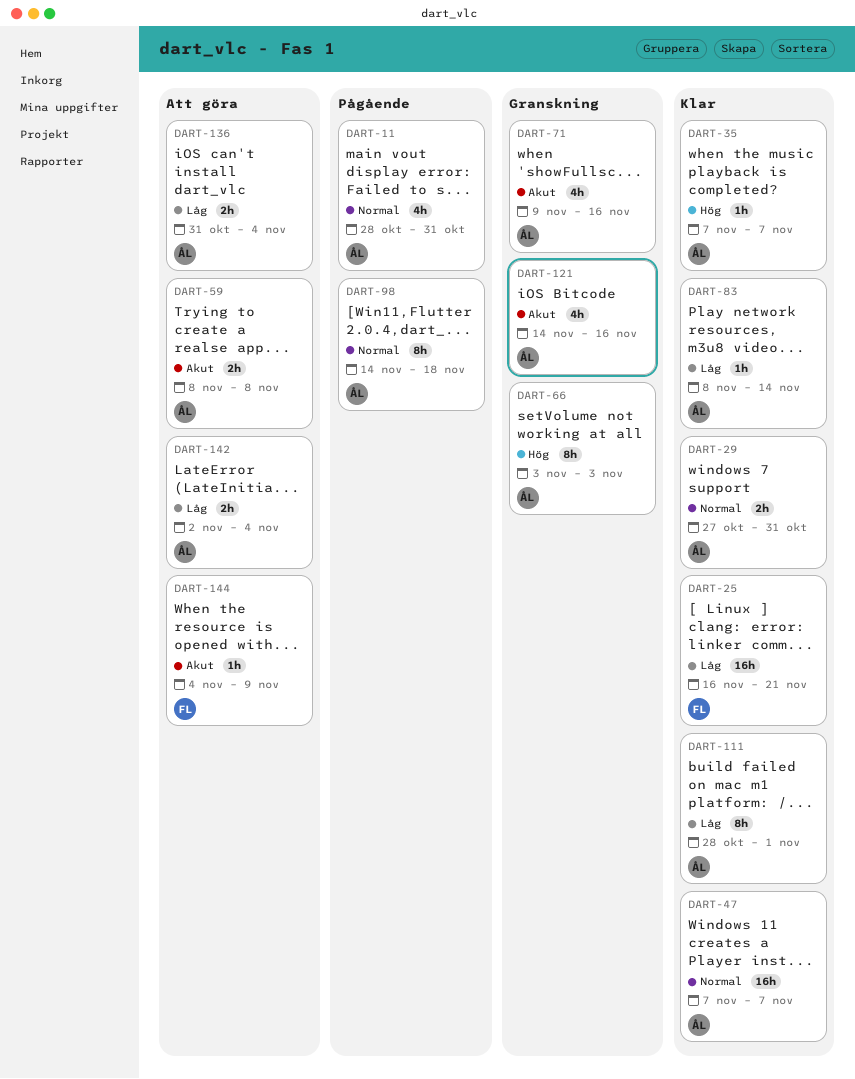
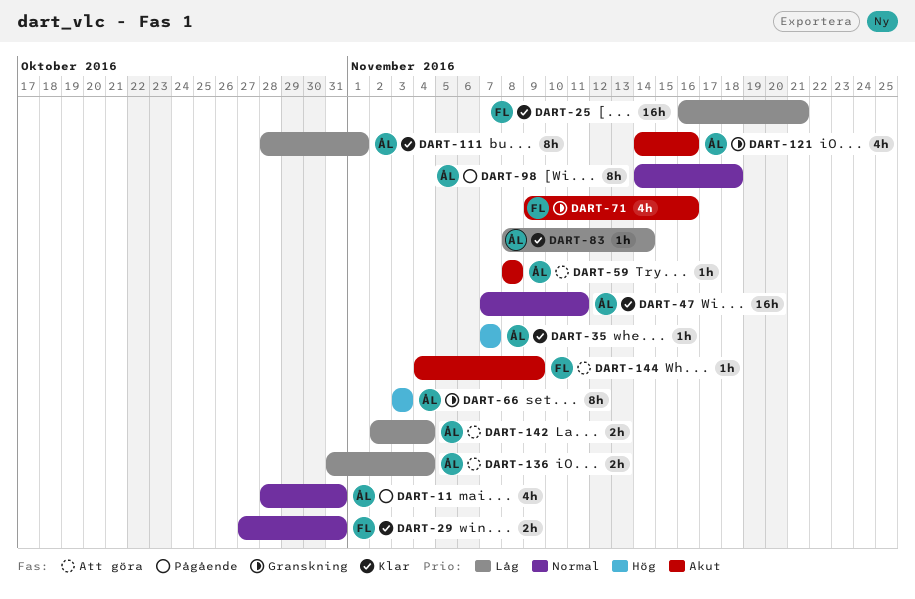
DART-29, owner: ÅL -> FL
DART-47, due: Nov 7 -> Nov 11
DART-59, estimate: 2h -> 1h
DART-71, owner: ÅL -> FL

